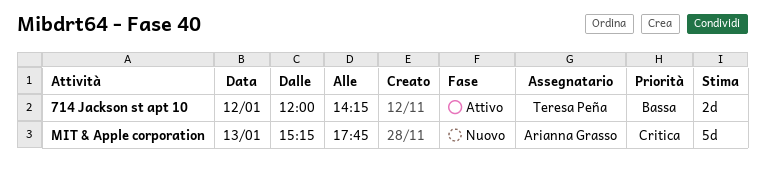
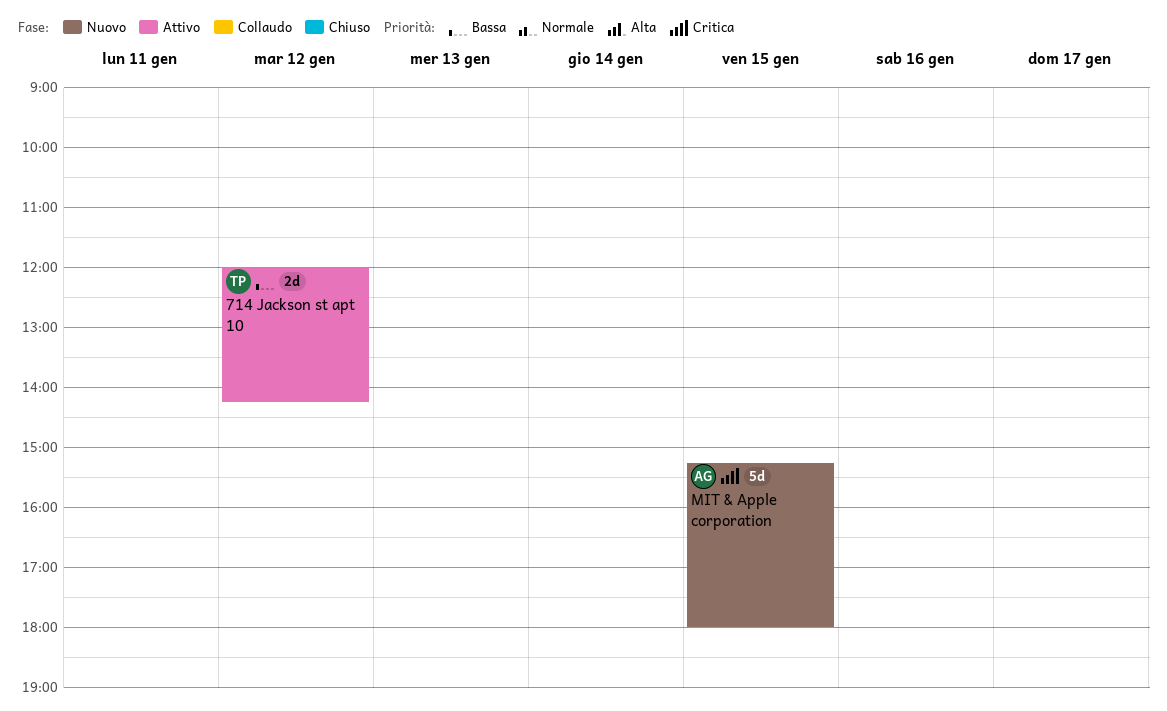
MIT & Apple corporation, day: Jan 13 -> Jan 15
MIT & Apple corporation, ends: 17:45 -> 18:00

